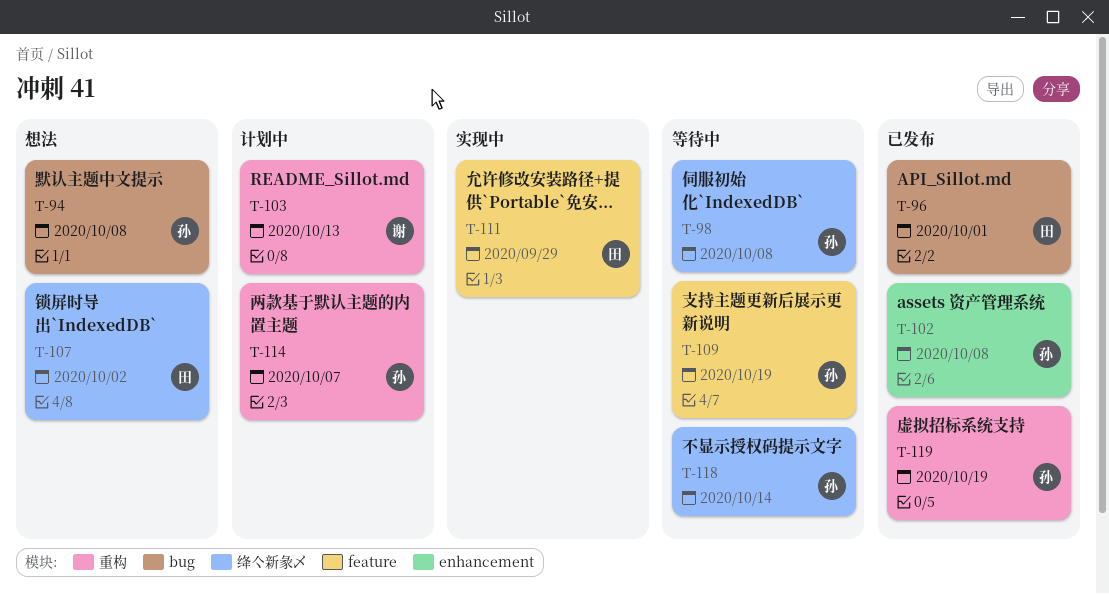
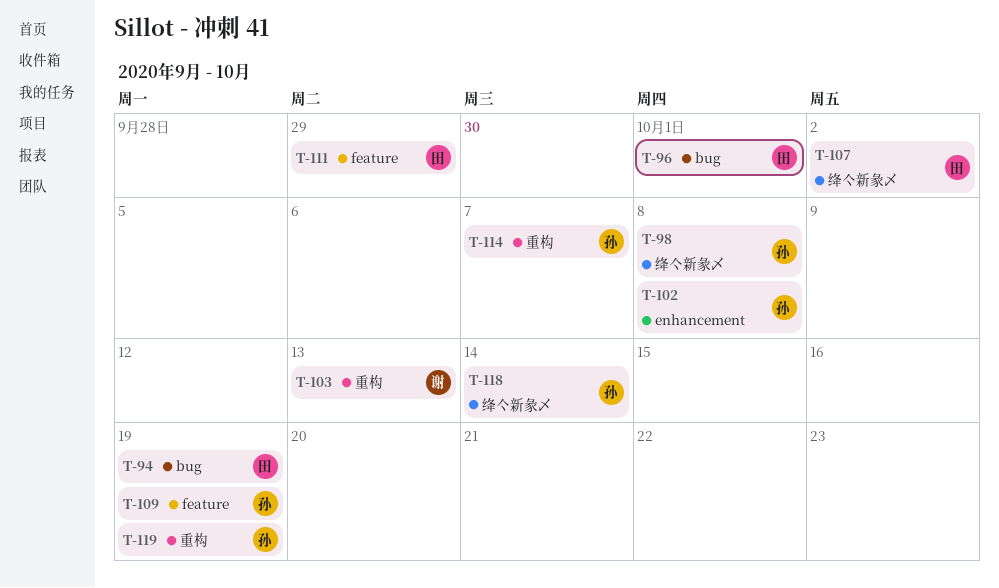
T-94, owner: 孙 -> 田
T-94, due: Oct 8 -> Oct 19

